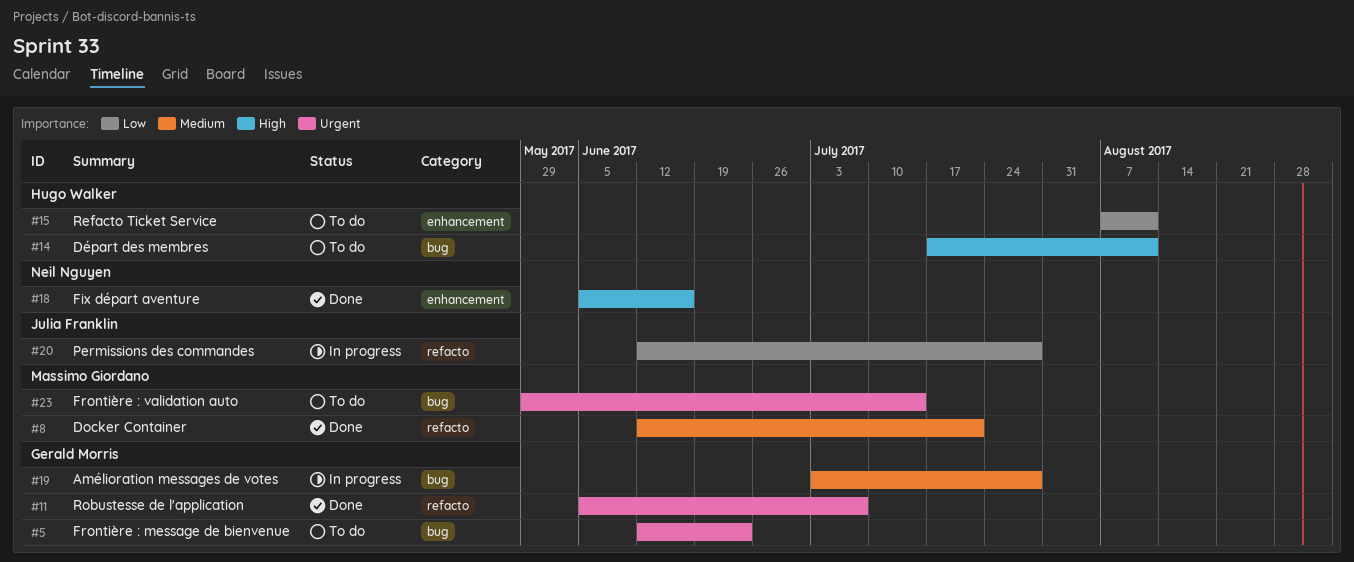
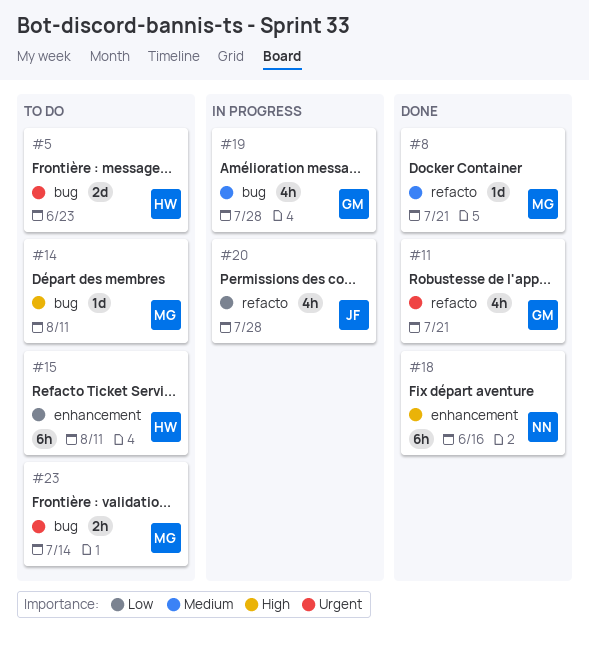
#5, owner: Gerald Morris -> Hugo Walker
#11, due: Jul 7 -> Jul 21
#14, owner: Hugo Walker -> Massimo Giordano

